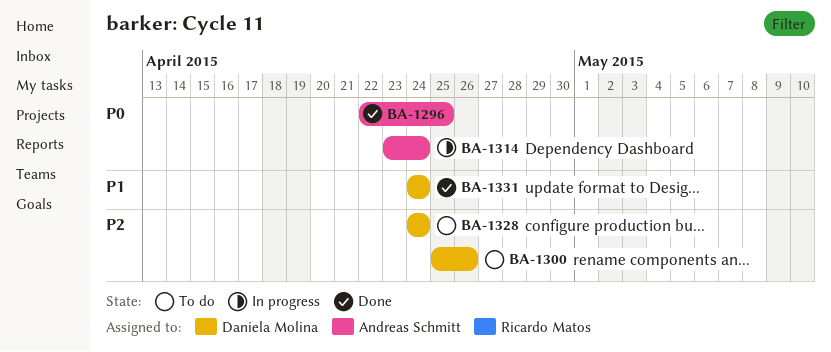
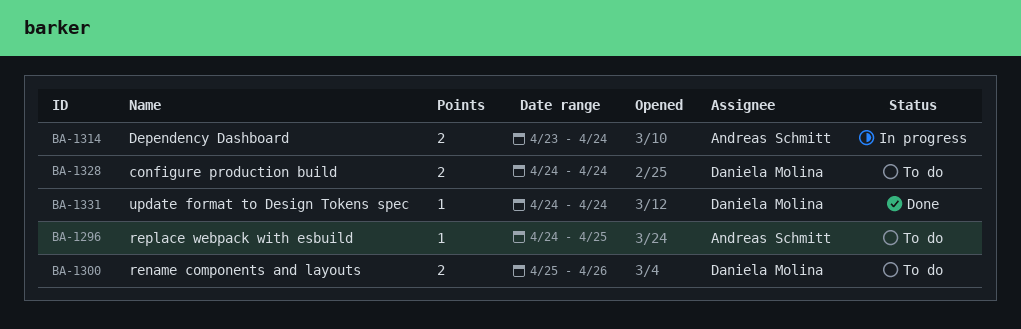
BA-1296, status: Done -> To do
BA-1296, start: Apr 22 -> Apr 24

